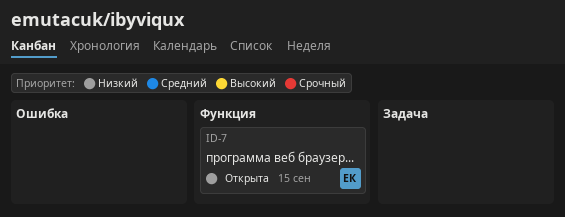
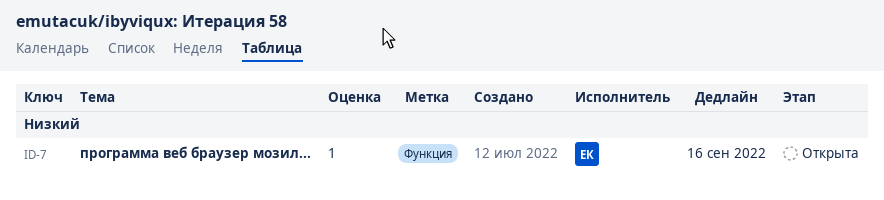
ID-7, due: Sep 15 -> Sep 16

